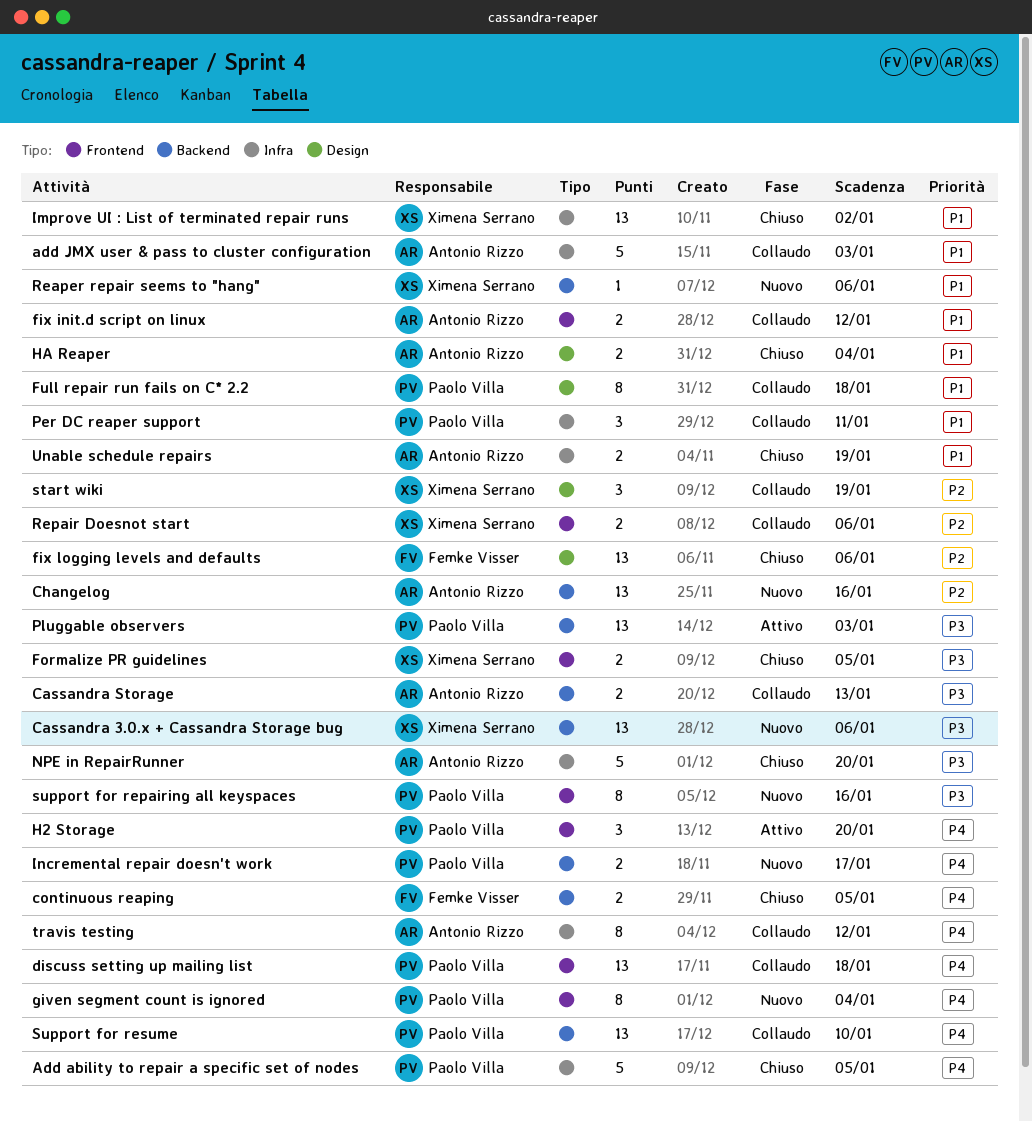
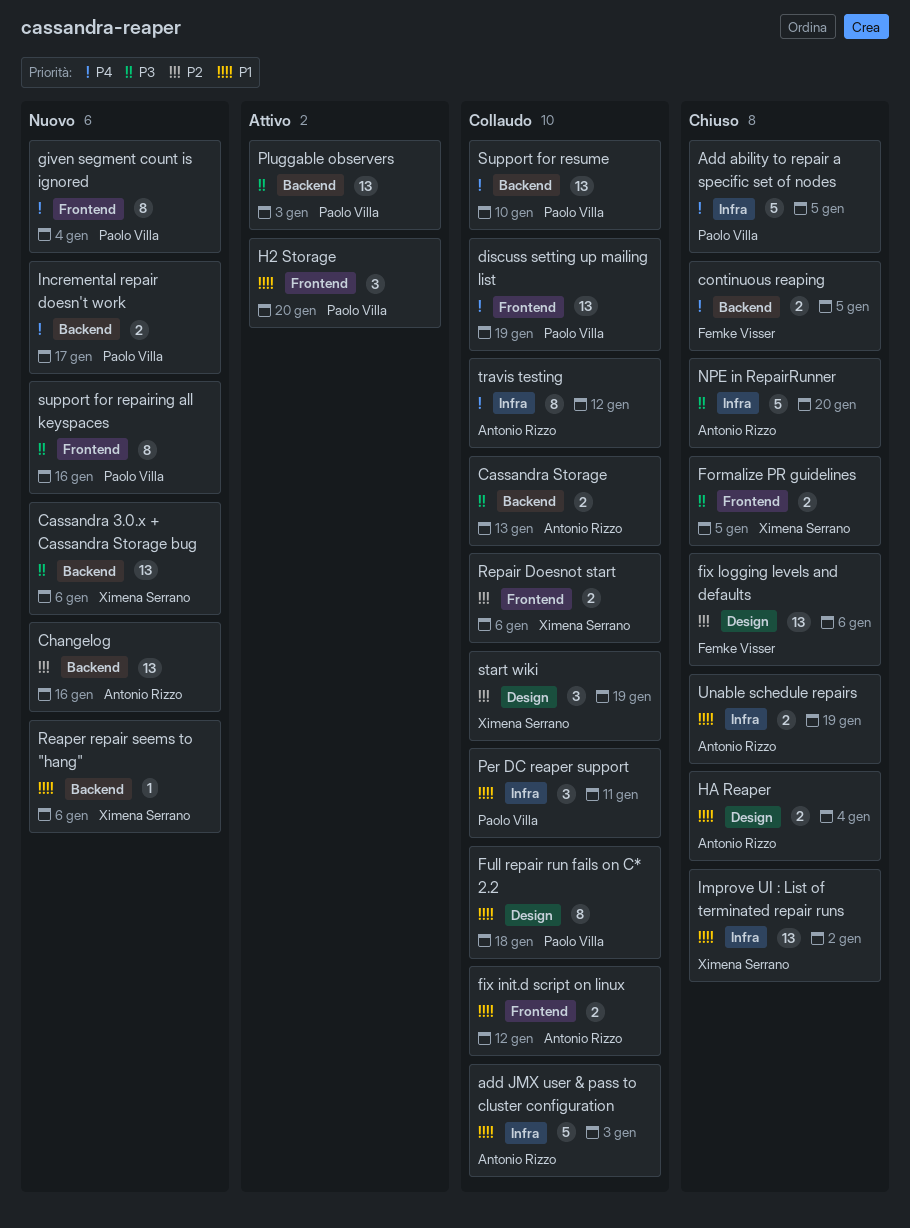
discuss setting up mailing list, due: Jan 18 -> Jan 19
H2 Storage, priority: P4 -> P1

